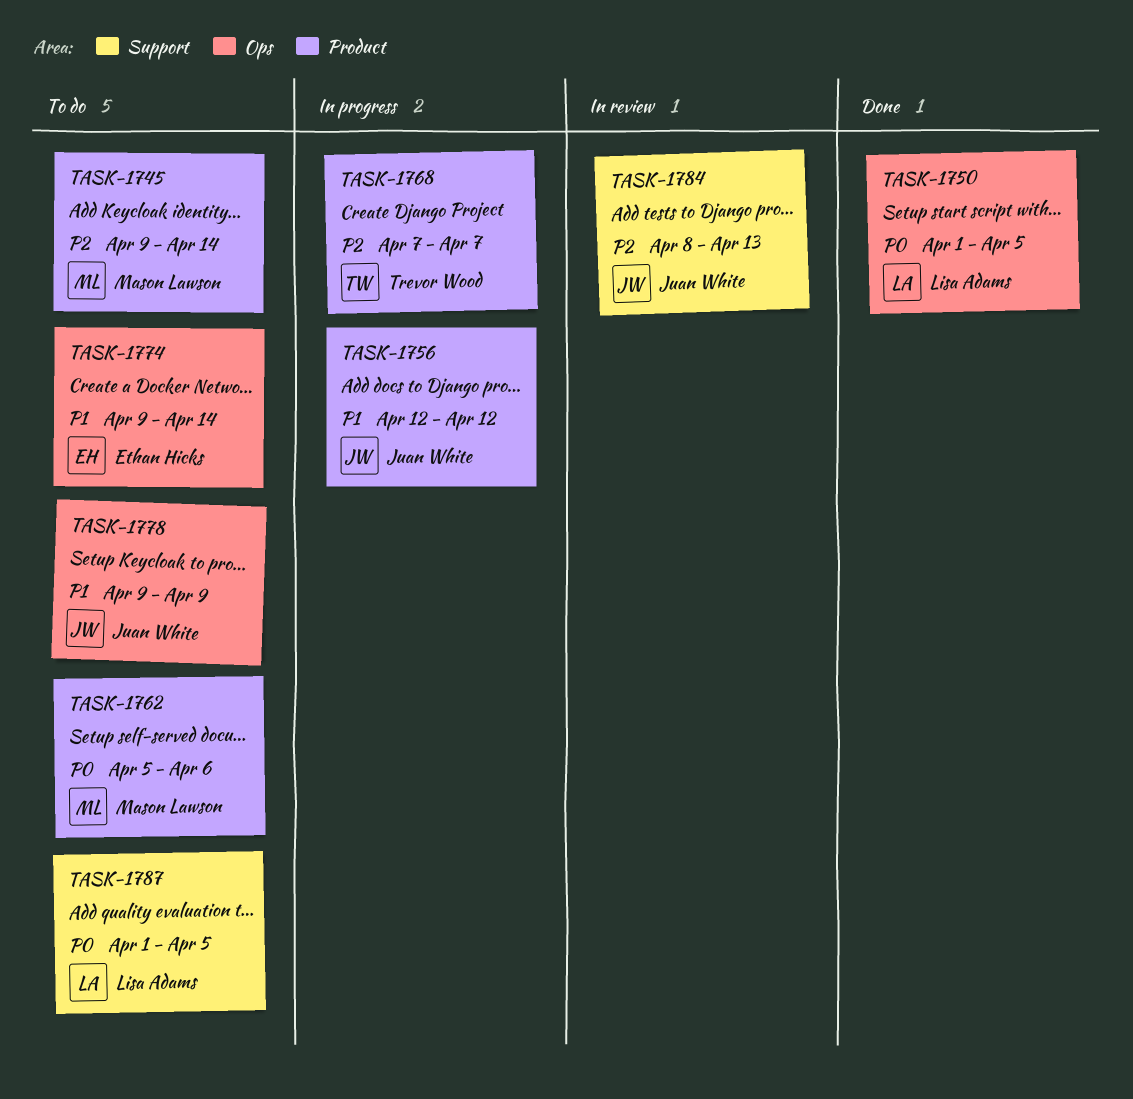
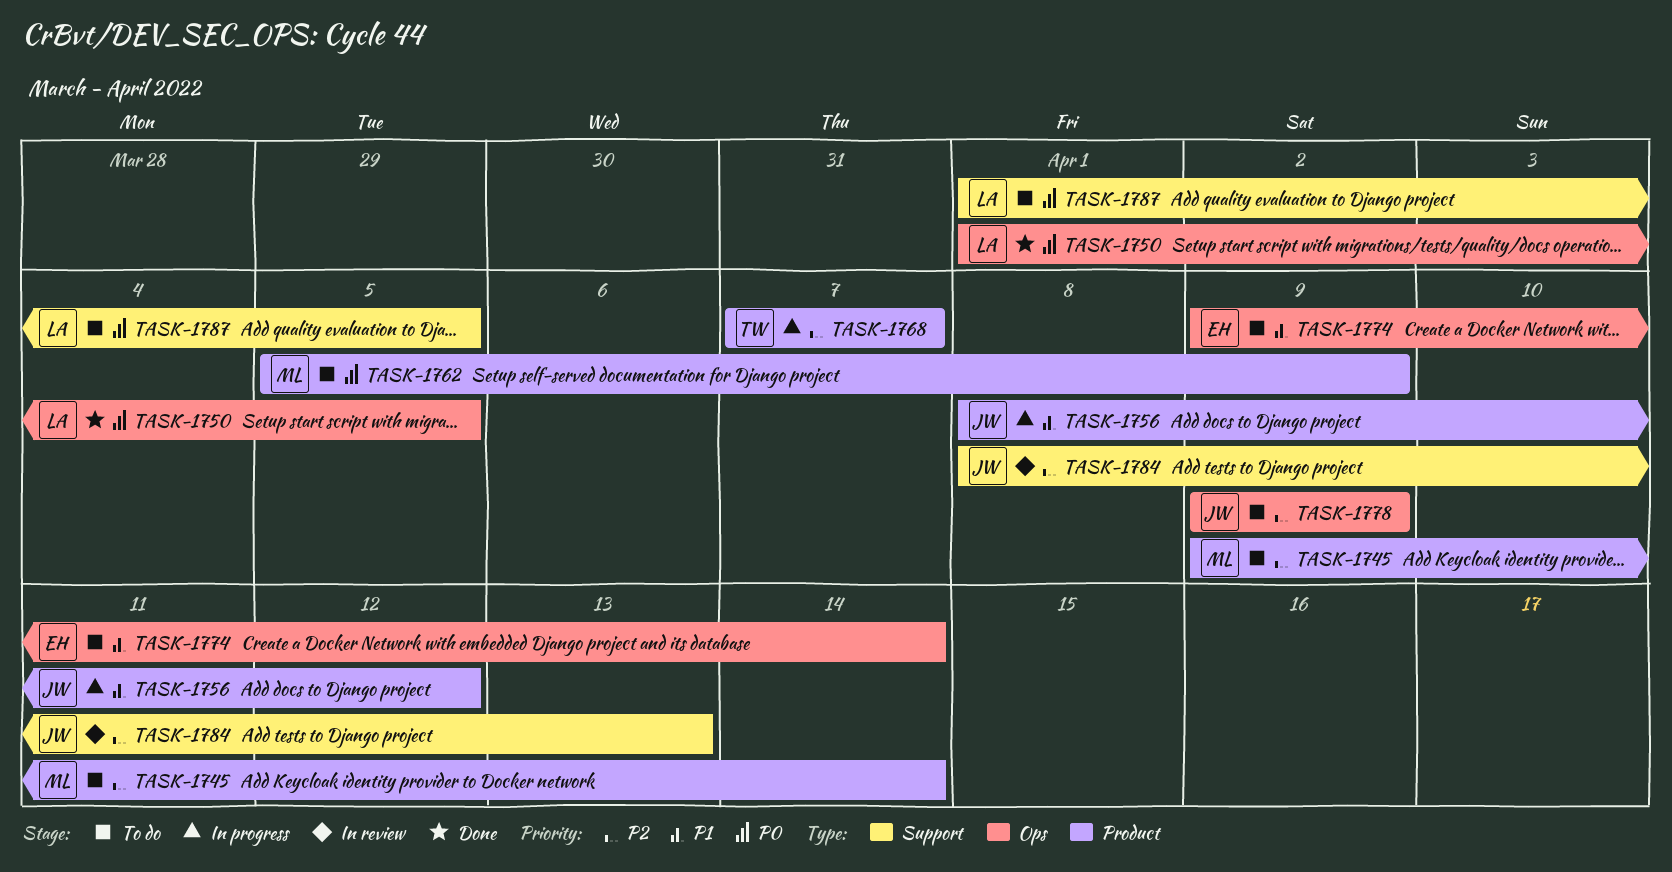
TASK-1756, start: Apr 12 -> Apr 8
TASK-1762, due: Apr 6 -> Apr 9
TASK-1778, priority: P1 -> P2

